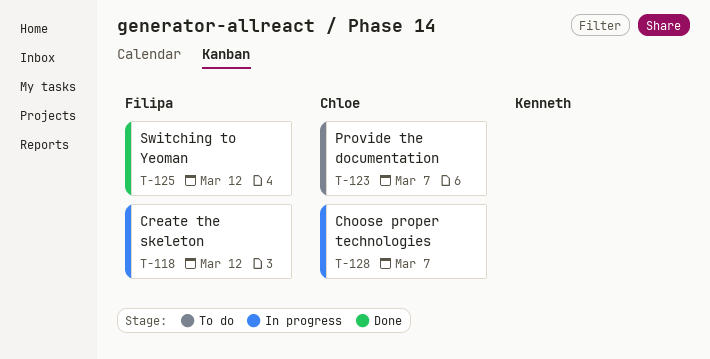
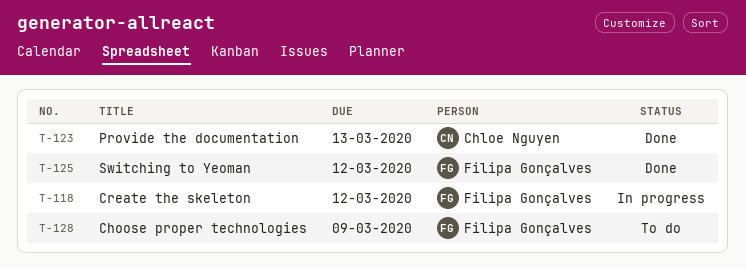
T-123, status: To do -> Done
T-123, due: Mar 7 -> Mar 13
T-128, status: In progress -> To do
T-128, owner: Chloe Nguyen -> Filipa Gonçalves
T-128, due: Mar 7 -> Mar 9

